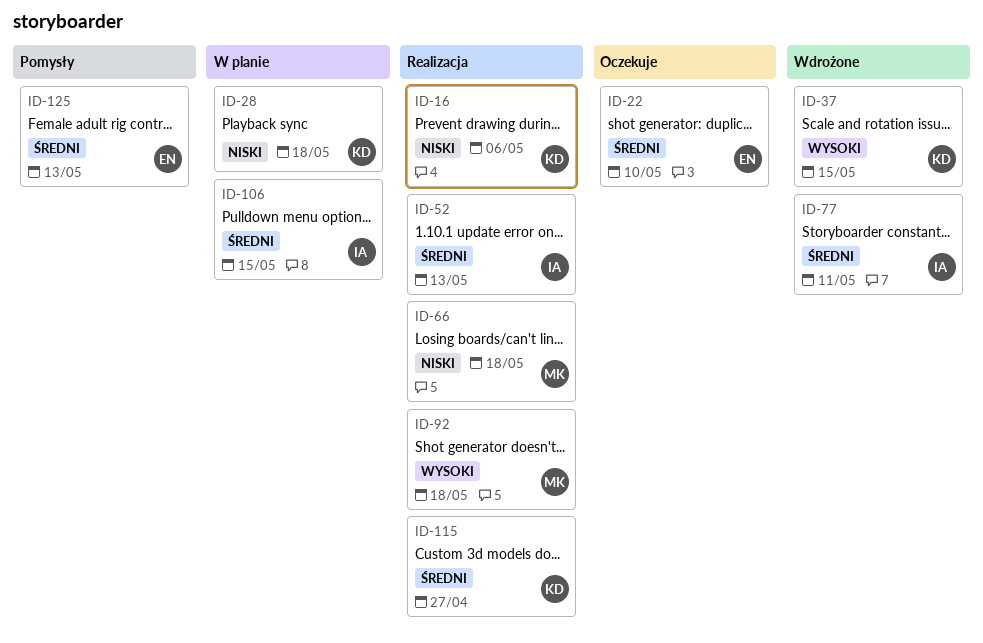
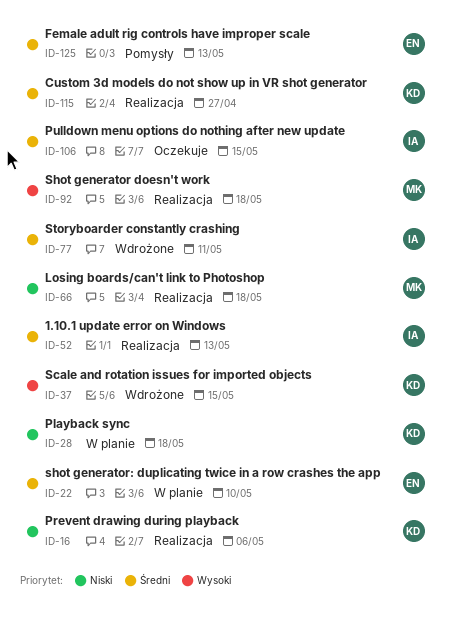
ID-22, status: Oczekuje -> W planie
ID-106, status: W planie -> Oczekuje

